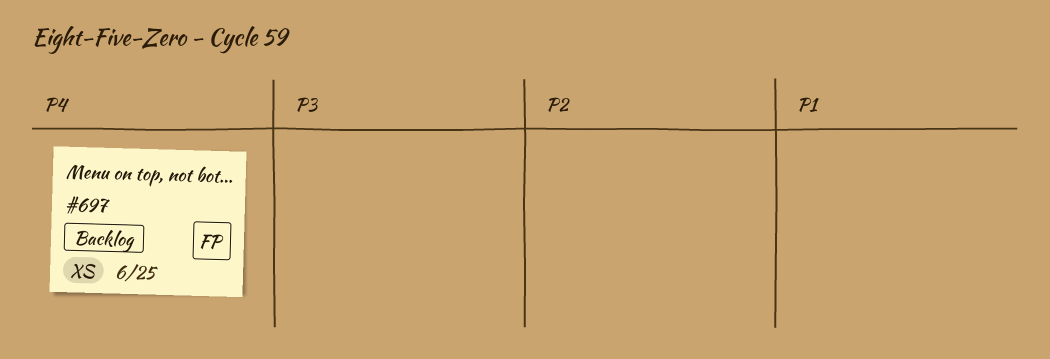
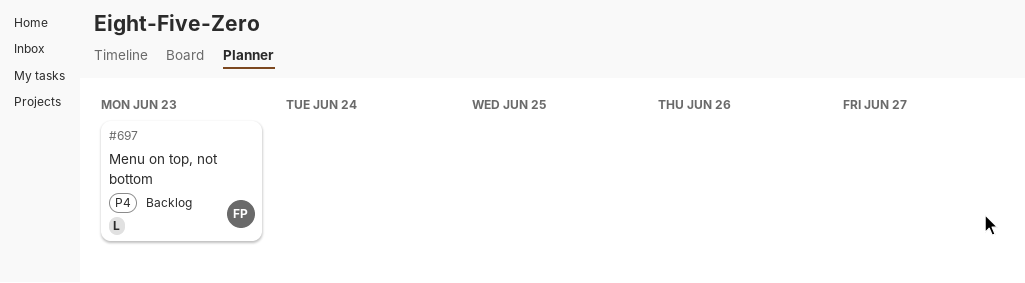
#697, estimate: XS -> L
#697, due: Jun 25 -> Jun 23

